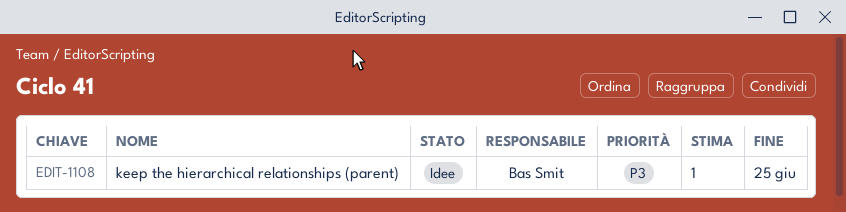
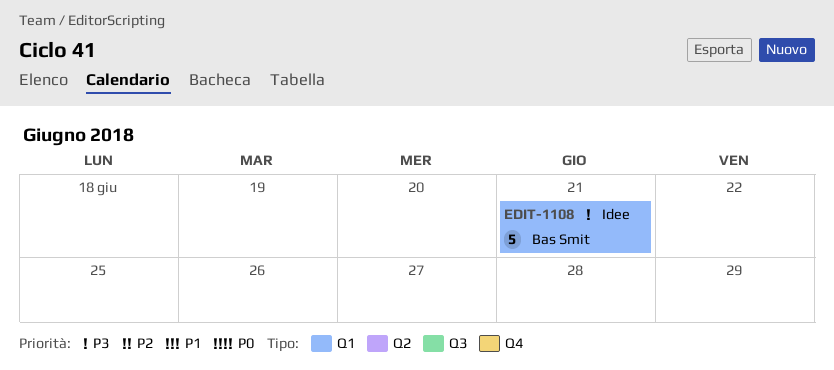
EDIT-1108, estimate: 1 -> 5
EDIT-1108, due: Jun 25 -> Jun 21

